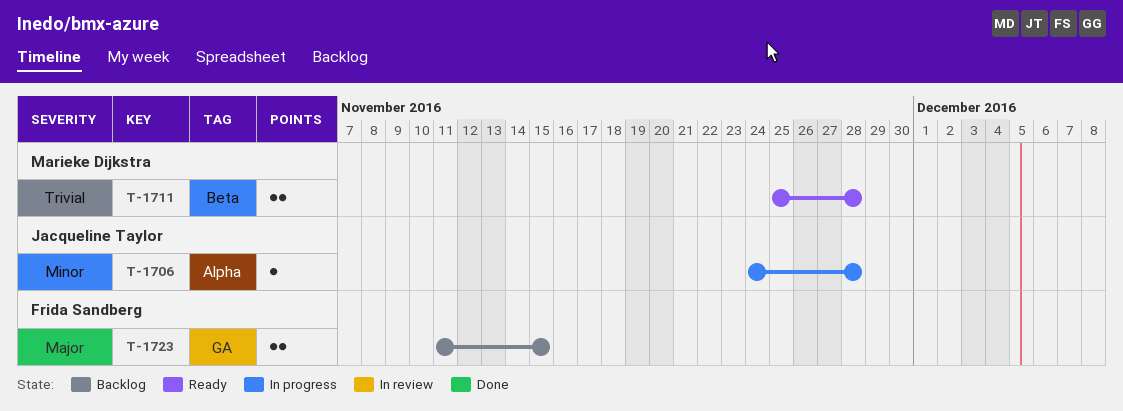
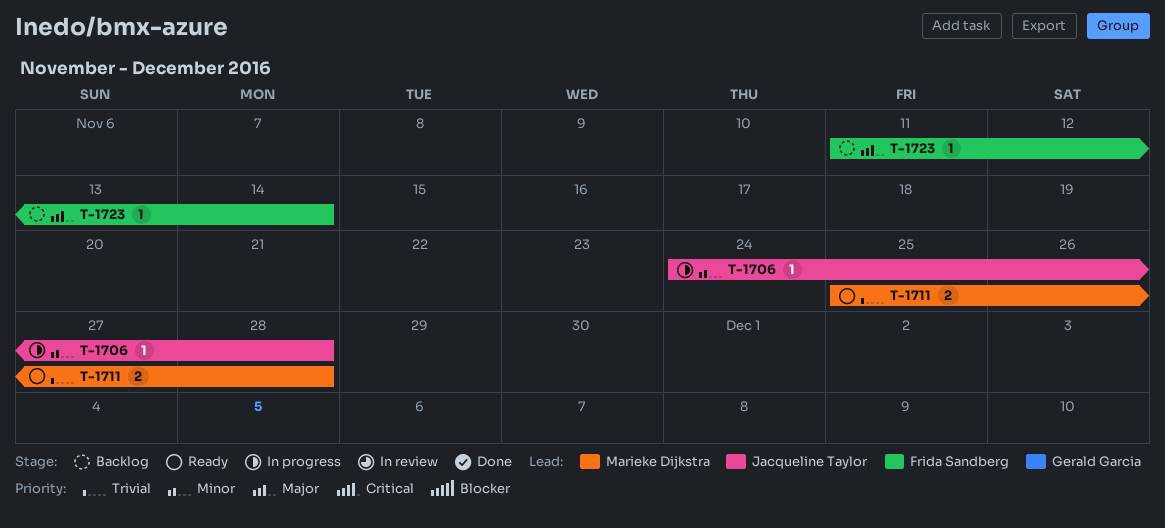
T-1723, estimate: 2 -> 1
T-1723, due: Nov 15 -> Nov 14

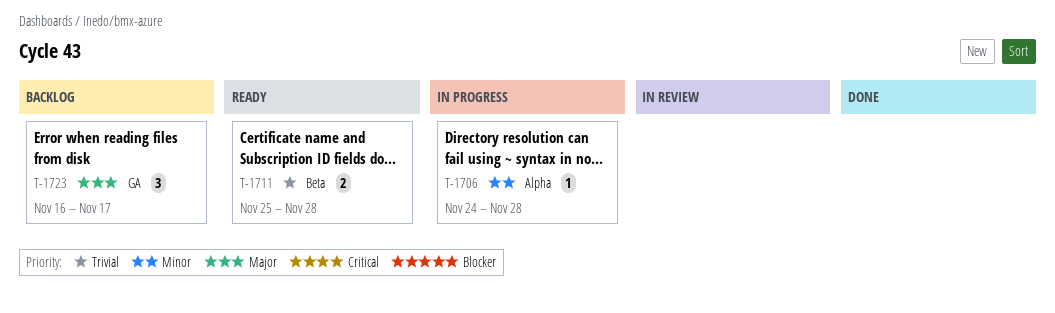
T-1723, estimate: 1 -> 3
T-1723, start: Nov 11 -> Nov 16
T-1723, due: Nov 14 -> Nov 17

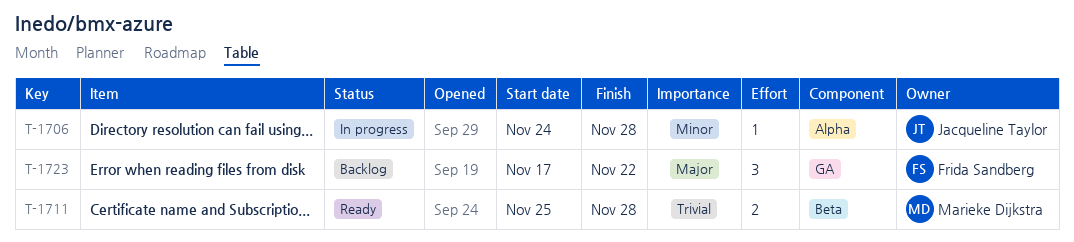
T-1723, start: Nov 16 -> Nov 17
T-1723, due: Nov 17 -> Nov 22

